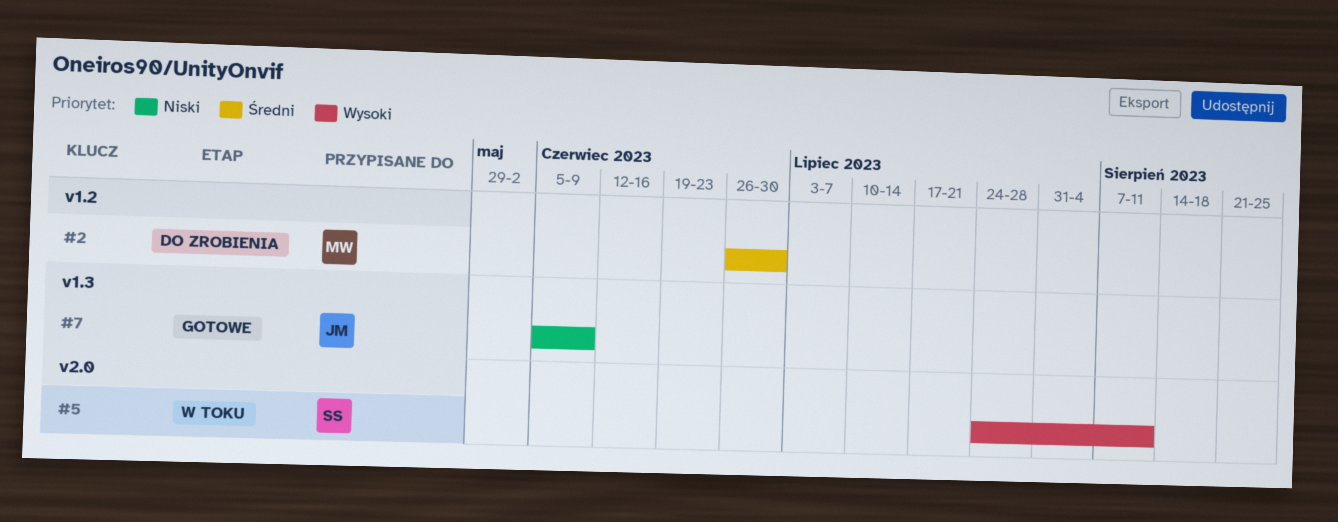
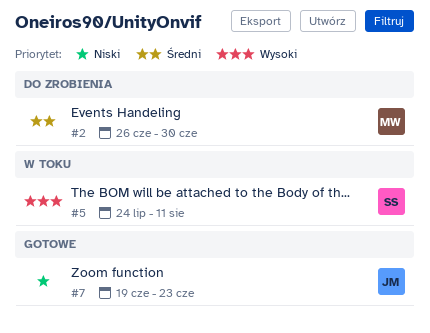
#7, start: Jun 5 -> Jun 19
#7, due: Jun 9 -> Jun 23

